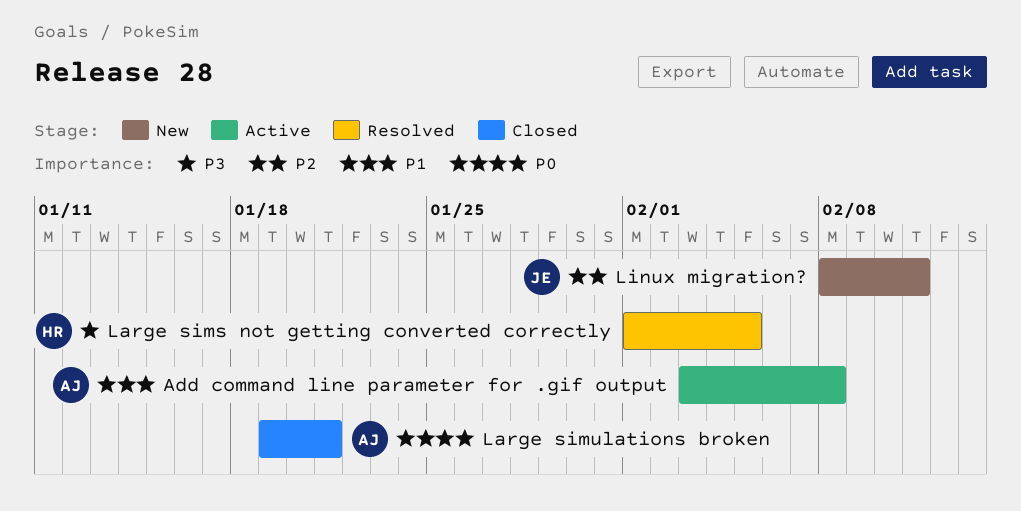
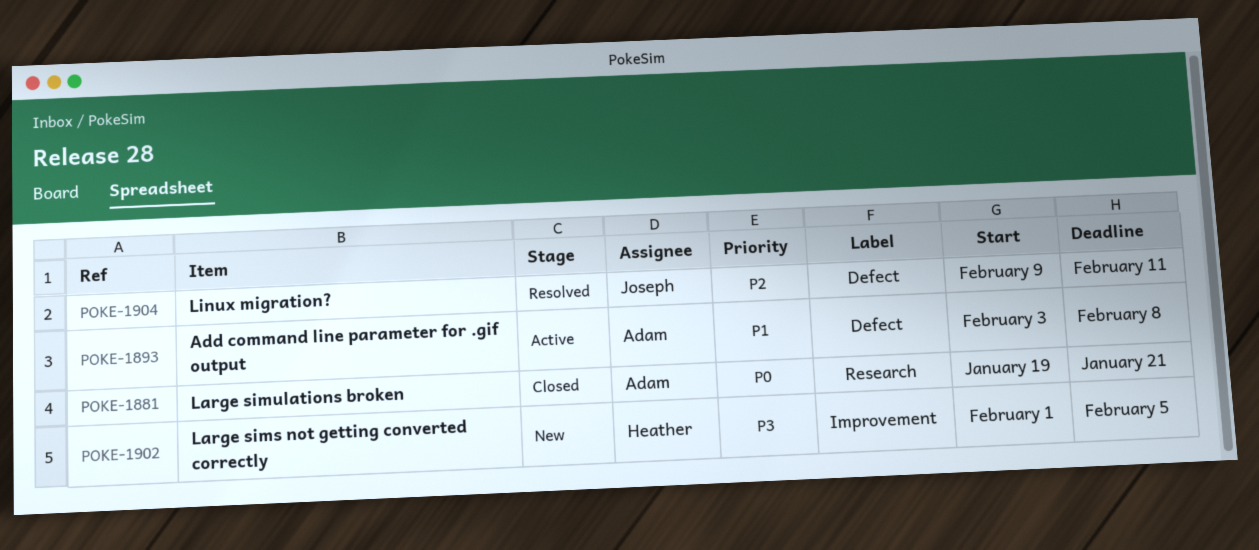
Large sims not getting converted correctly, status: Resolved -> New
Linux migration?, status: New -> Resolved
Linux migration?, start: Feb 8 -> Feb 9

